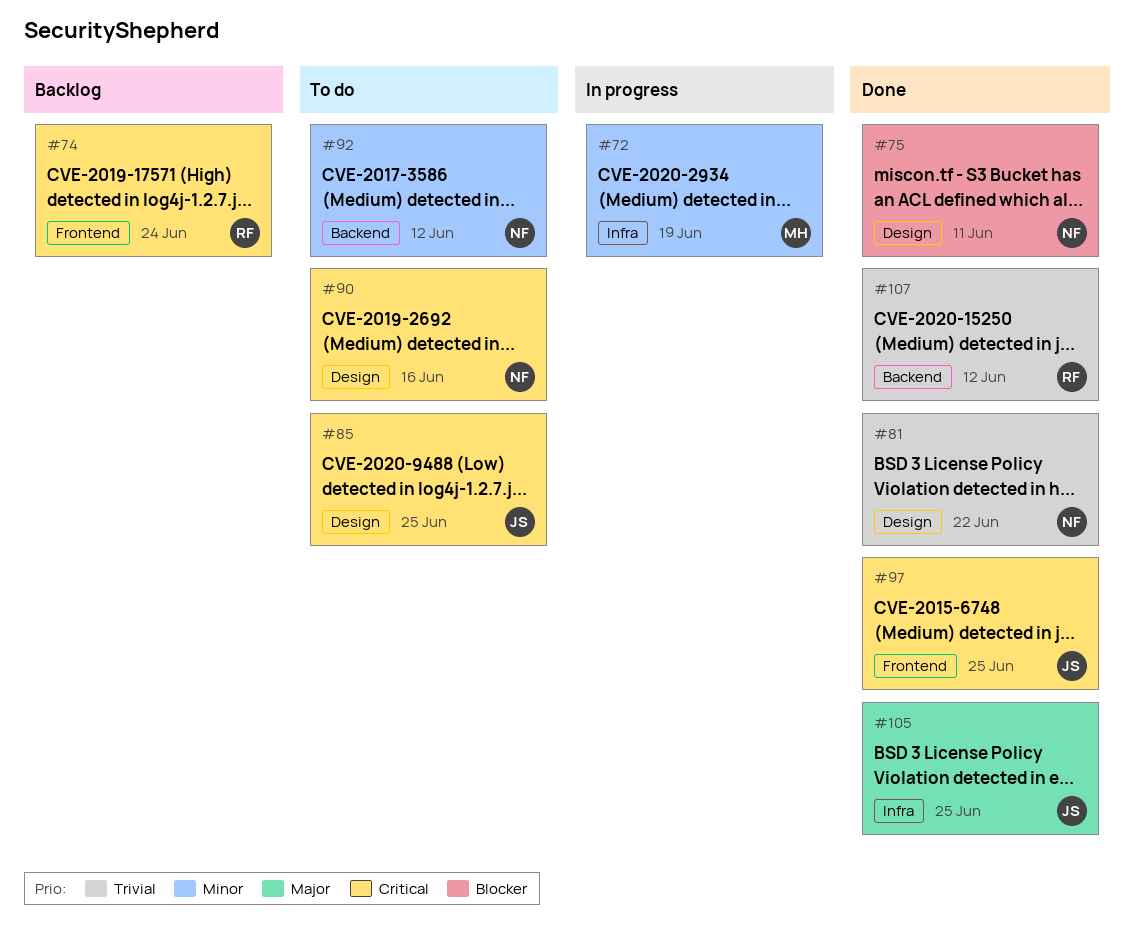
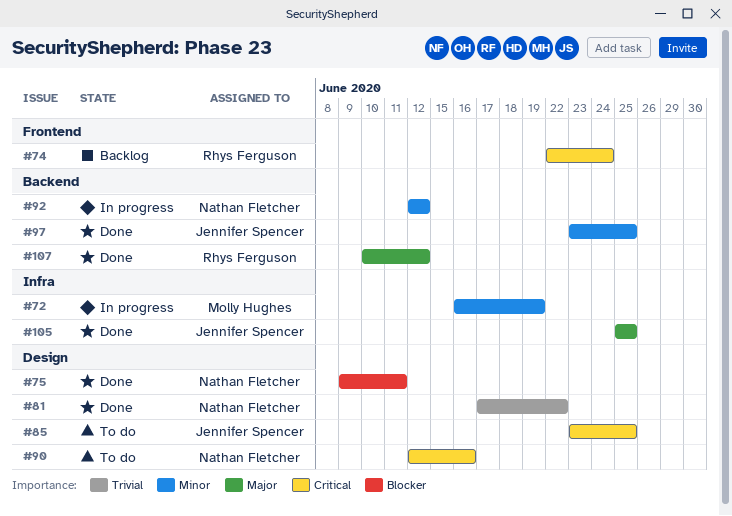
#92, status: To do -> In progress
#97, priority: Critical -> Minor
#97, label: Frontend -> Backend
#107, priority: Trivial -> Major

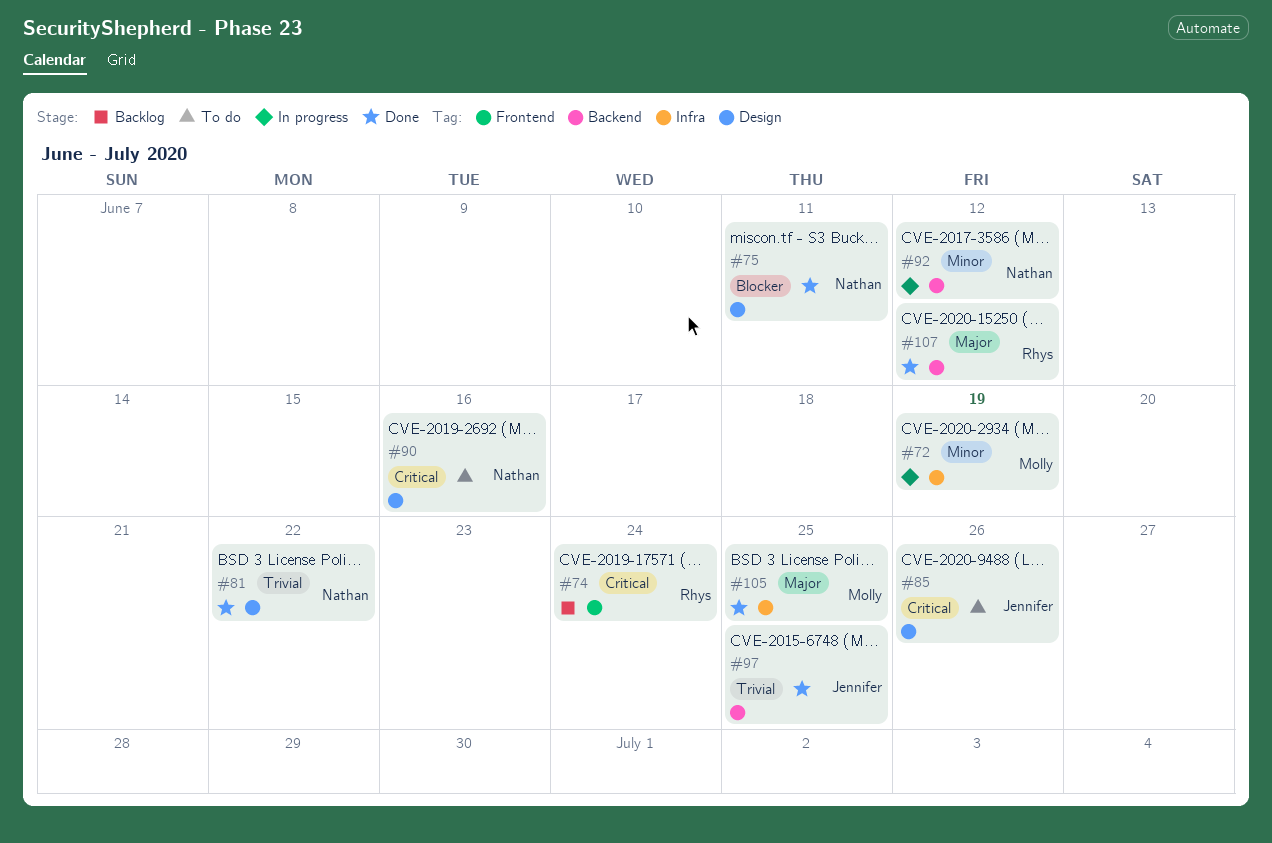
#85, due: Jun 25 -> Jun 26
#97, priority: Minor -> Trivial
#105, owner: Jennifer Spencer -> Molly Hughes

